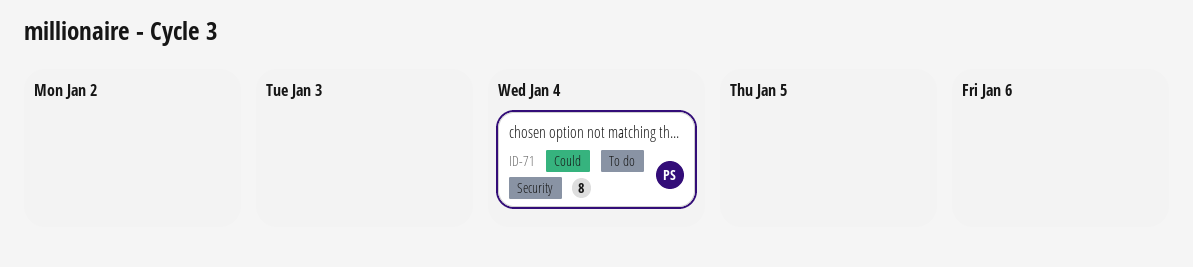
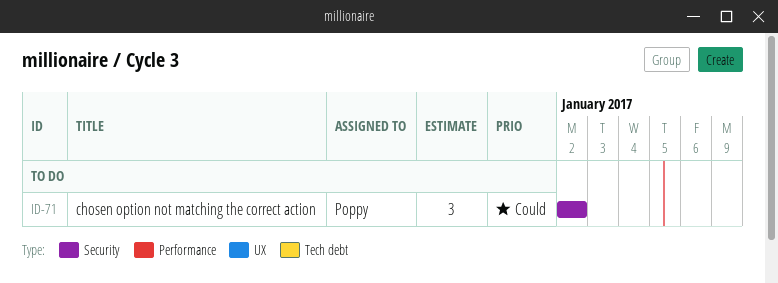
ID-71, estimate: 8 -> 3
ID-71, due: Jan 4 -> Jan 2

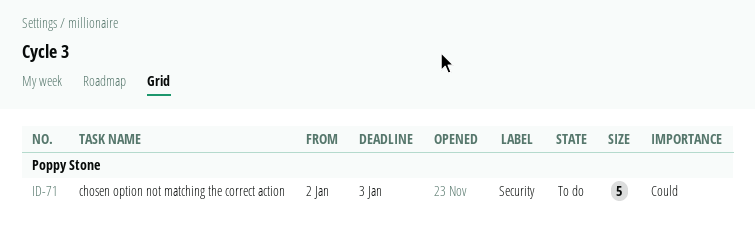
ID-71, estimate: 3 -> 5
ID-71, due: Jan 2 -> Jan 3

